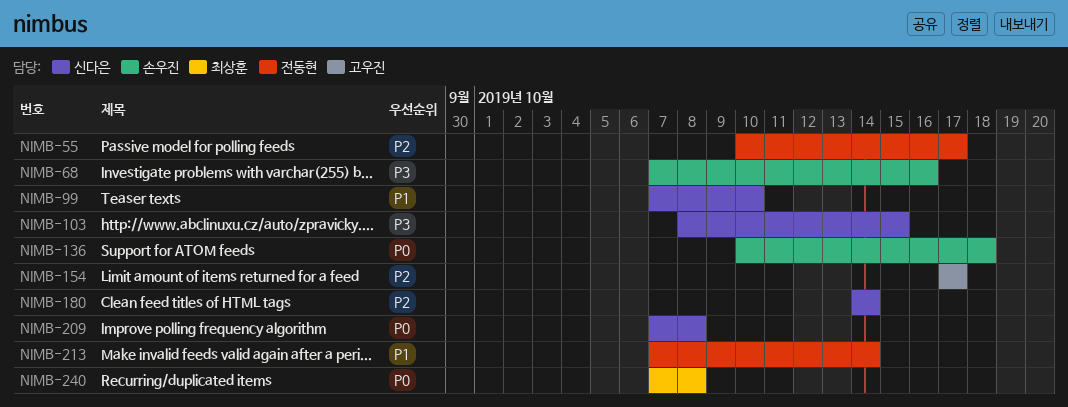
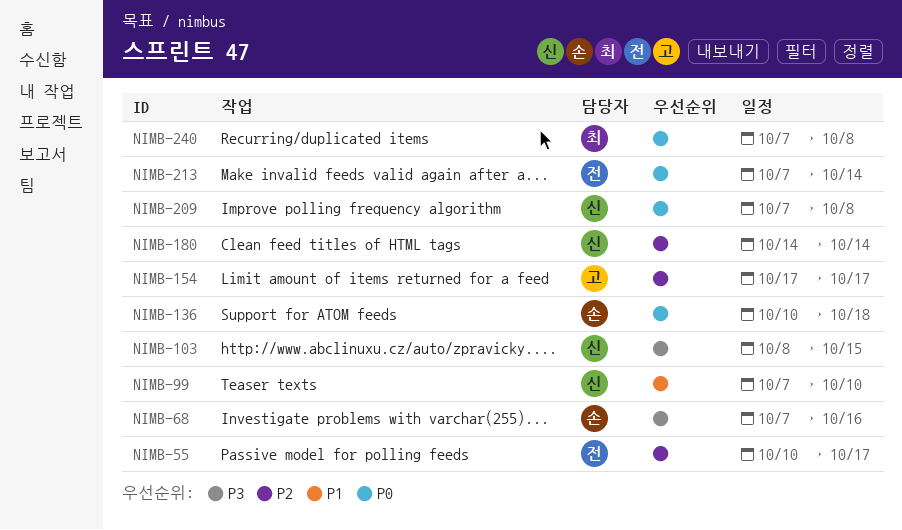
NIMB-213, priority: P1 -> P0

